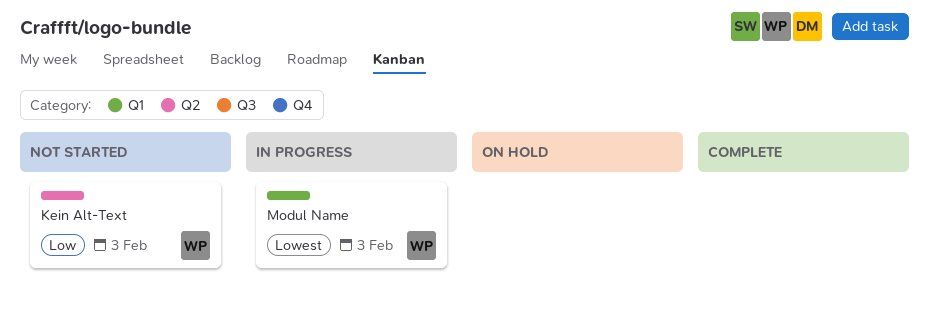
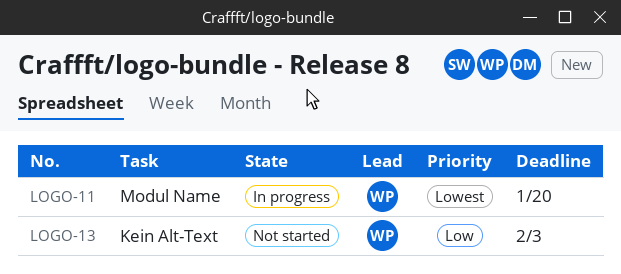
Modul Name, due: Feb 3 -> Jan 20

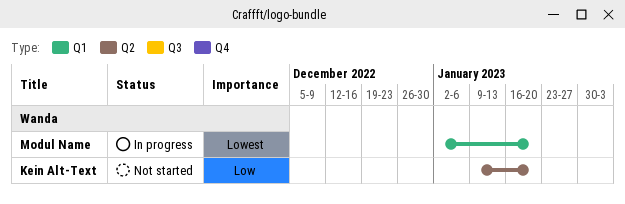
Kein Alt-Text, due: Feb 3 -> Jan 20

